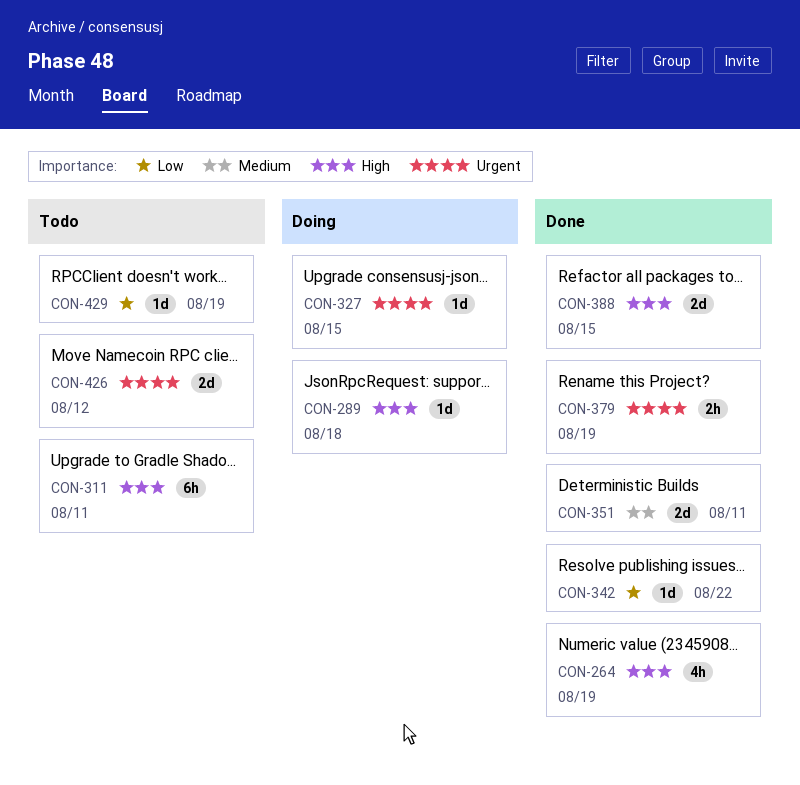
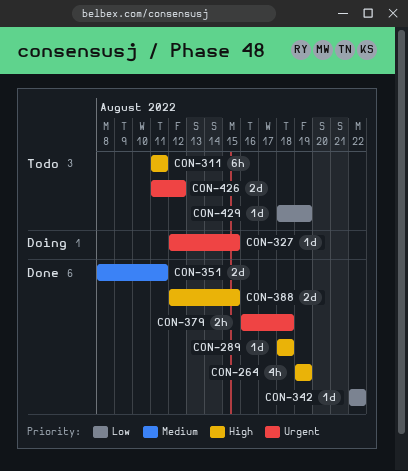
CON-289, status: Doing -> Done
CON-379, due: Aug 19 -> Aug 18

